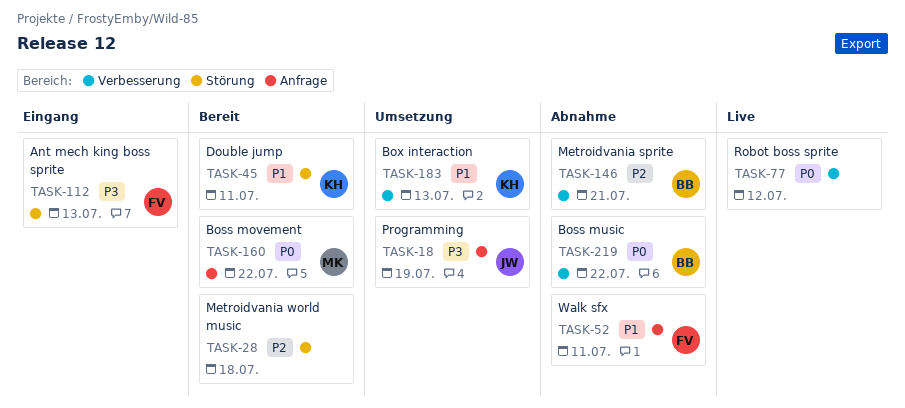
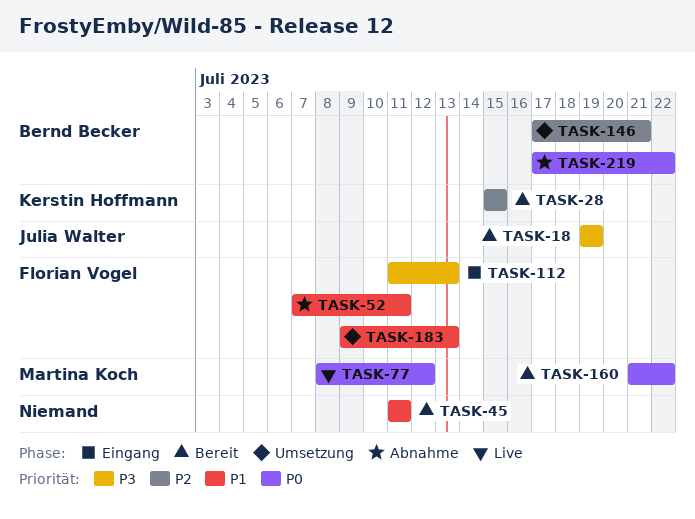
TASK-18, status: Umsetzung -> Bereit
TASK-28, owner: none -> Kerstin Hoffmann
TASK-28, due: Jul 18 -> Jul 15
TASK-45, owner: Kerstin Hoffmann -> none
TASK-77, owner: none -> Martina Koch
TASK-146, status: Abnahme -> Umsetzung
TASK-183, owner: Kerstin Hoffmann -> Florian Vogel

